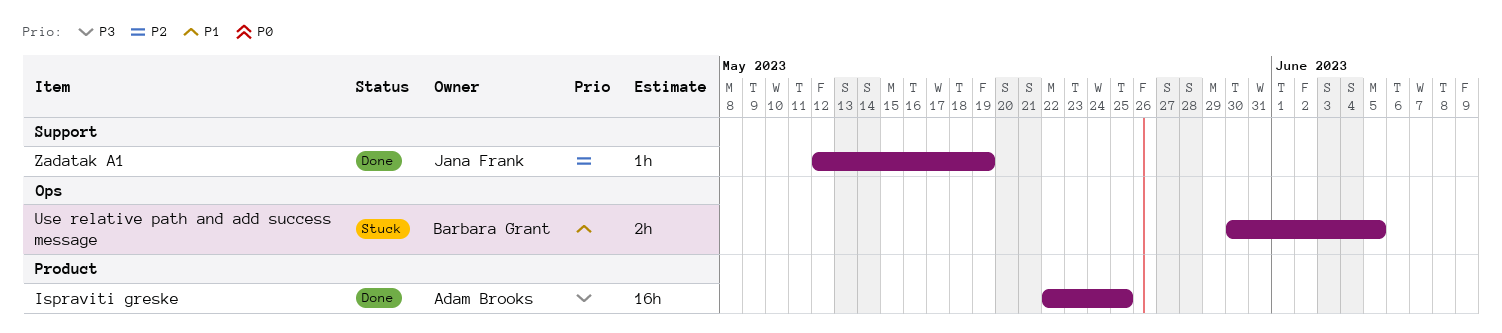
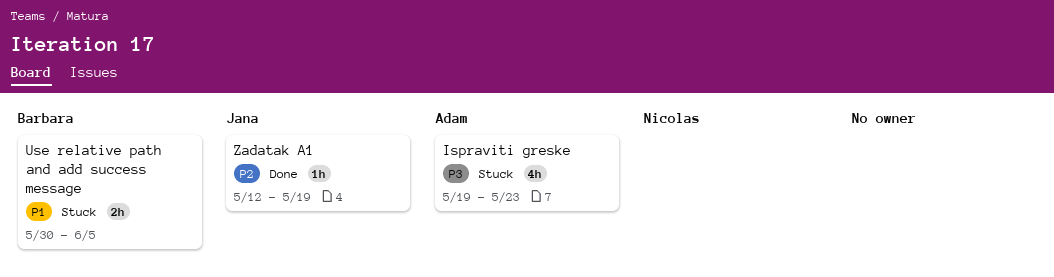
Ispraviti greske, status: Done -> Stuck
Ispraviti greske, estimate: 16h -> 4h
Ispraviti greske, start: May 22 -> May 19
Ispraviti greske, due: May 25 -> May 23

